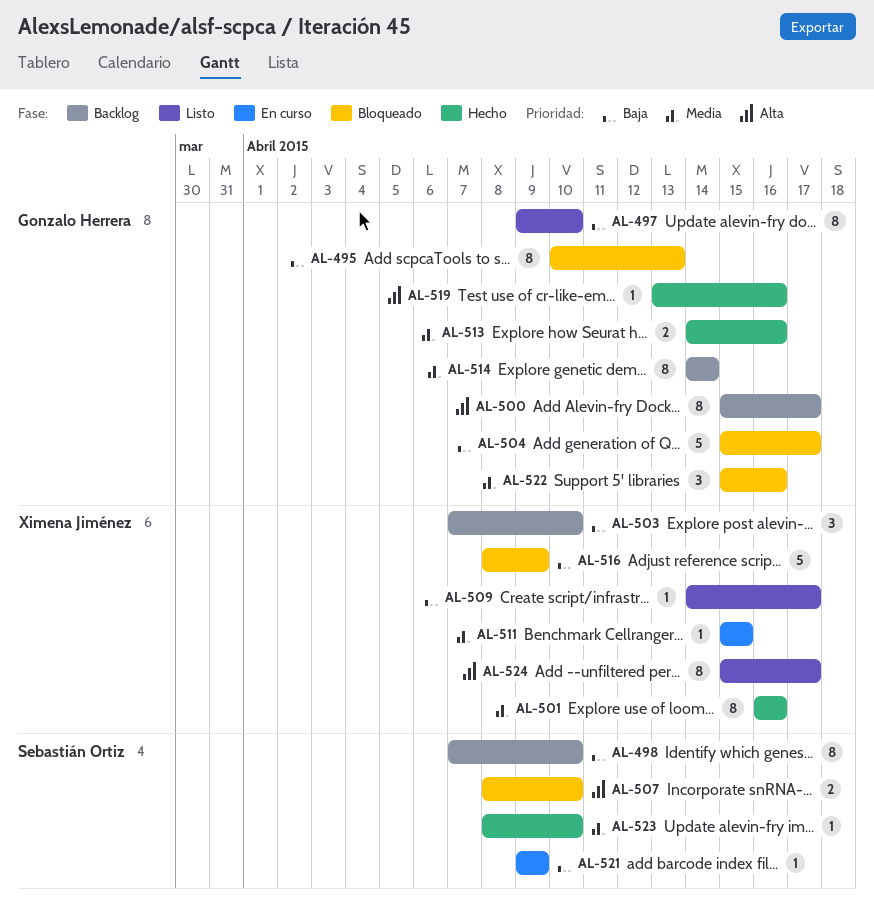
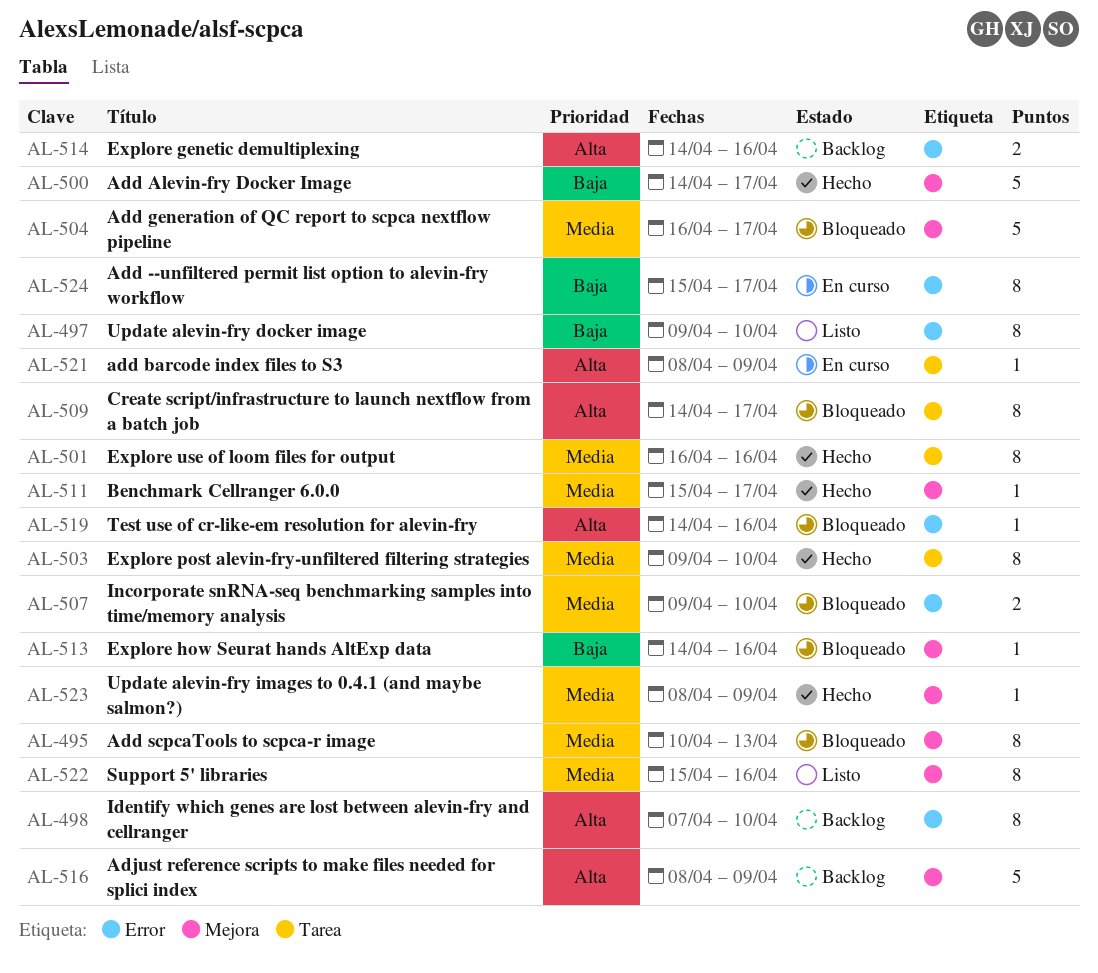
AL-495, priority: Baja -> Media
AL-498, priority: Baja -> Alta
AL-500, status: Backlog -> Hecho
AL-500, priority: Alta -> Baja
AL-500, estimate: 8 -> 5
AL-500, start: Apr 15 -> Apr 14
AL-503, status: Backlog -> Hecho
AL-503, priority: Baja -> Media
AL-503, estimate: 3 -> 8
AL-503, start: Apr 7 -> Apr 9
AL-504, priority: Baja -> Media
AL-504, start: Apr 15 -> Apr 16
AL-507, priority: Alta -> Media
AL-507, start: Apr 8 -> Apr 9
AL-509, status: Listo -> Bloqueado
AL-509, priority: Baja -> Alta
AL-509, estimate: 1 -> 8
AL-511, status: En curso -> Hecho
AL-511, due: Apr 15 -> Apr 17
AL-513, status: Hecho -> Bloqueado
AL-513, priority: Media -> Baja
AL-513, estimate: 2 -> 1
AL-514, priority: Media -> Alta
AL-514, estimate: 8 -> 2
AL-514, due: Apr 14 -> Apr 16
AL-516, status: Bloqueado -> Backlog
AL-516, priority: Baja -> Alta
AL-519, status: Hecho -> Bloqueado
AL-519, start: Apr 13 -> Apr 14
AL-521, priority: Baja -> Alta
AL-521, start: Apr 9 -> Apr 8
AL-522, status: Bloqueado -> Listo
AL-522, estimate: 3 -> 8
AL-523, due: Apr 10 -> Apr 9
AL-524, status: Listo -> En curso
AL-524, priority: Alta -> Baja

